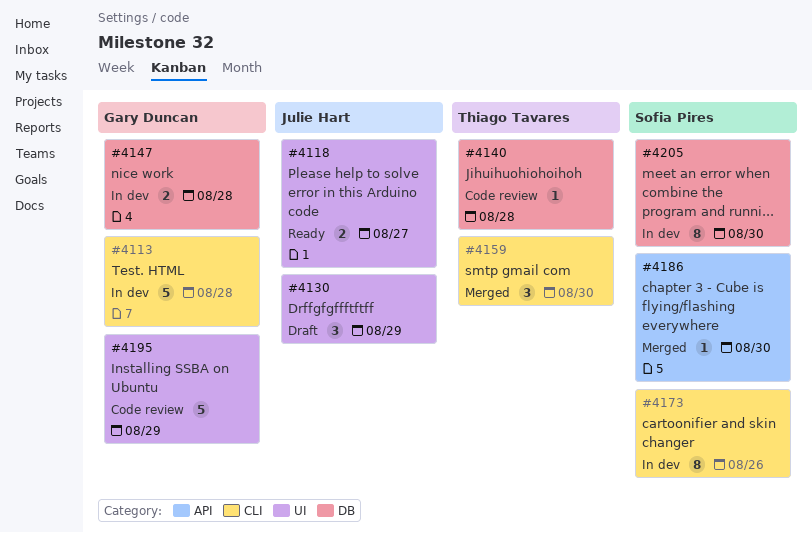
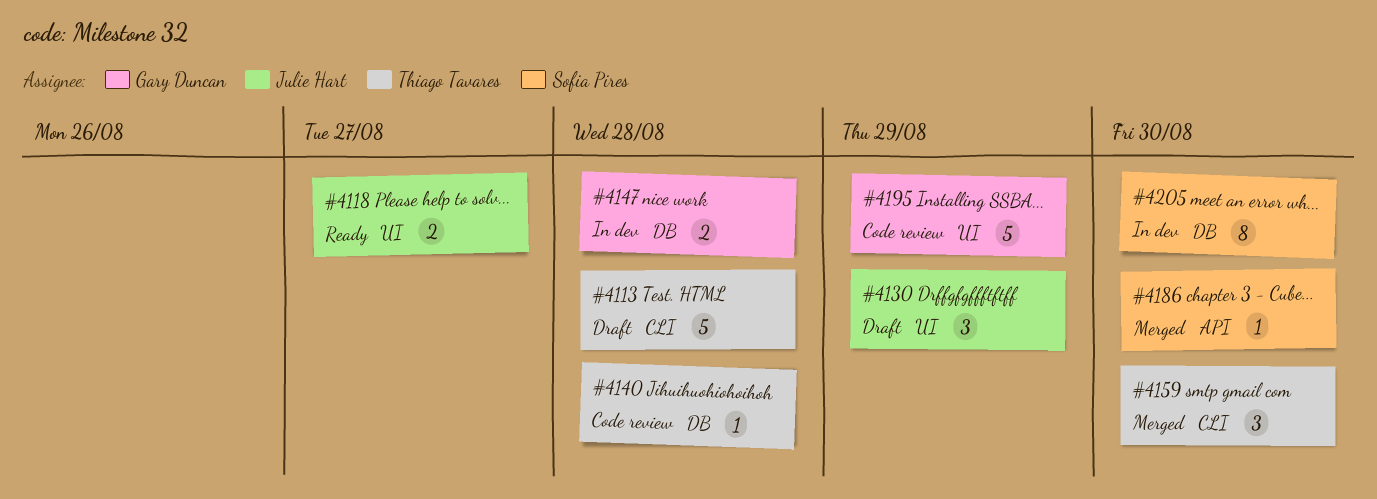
#4113, status: In dev -> Draft
#4113, owner: Gary Duncan -> Thiago Tavares
#4173: present -> none

